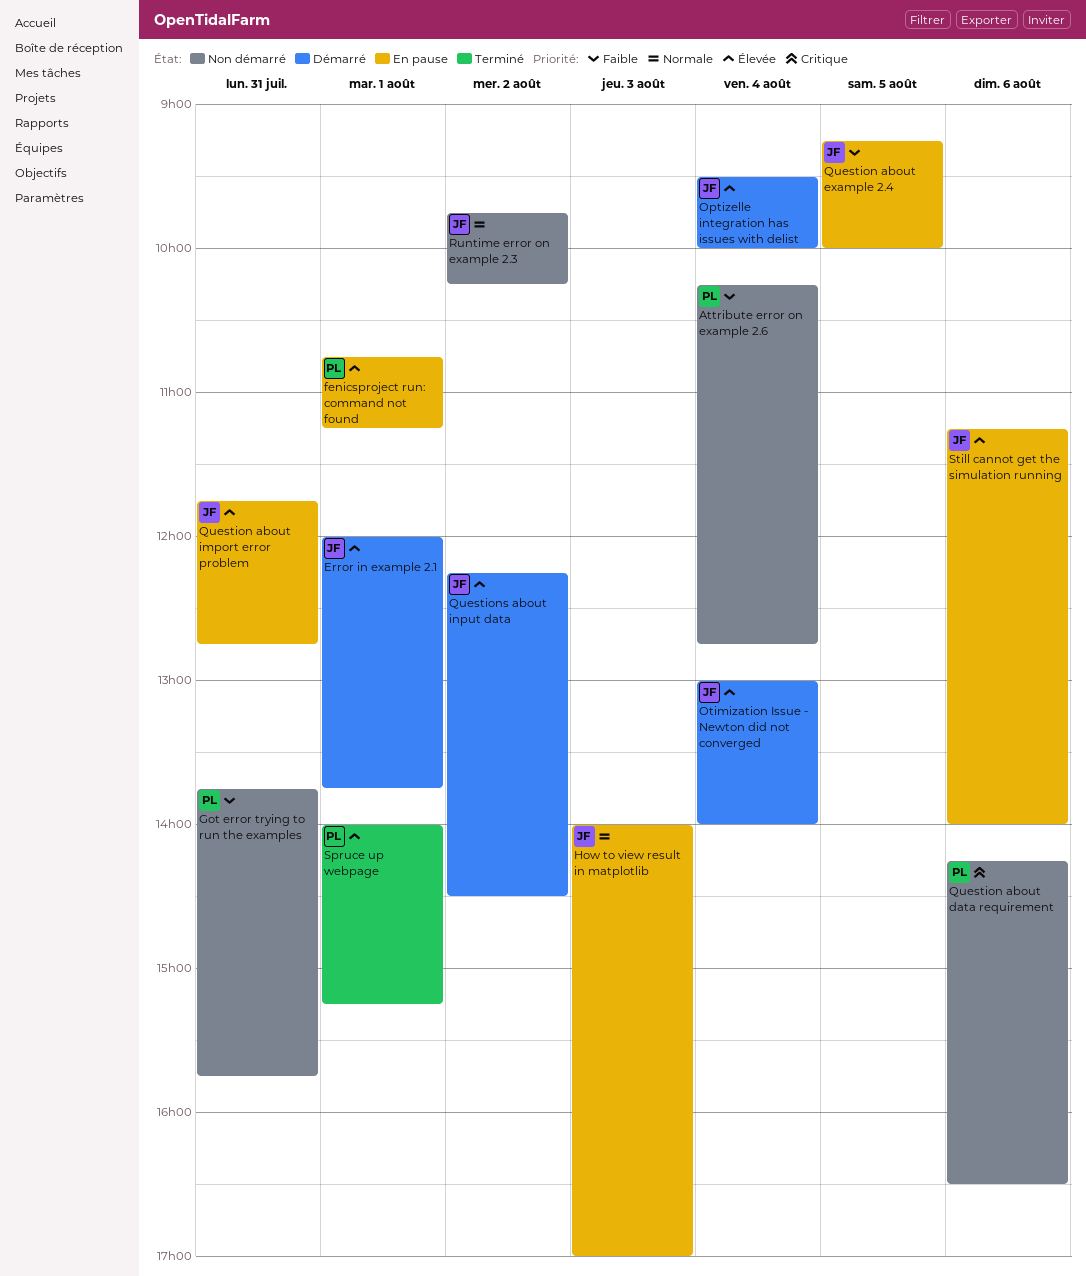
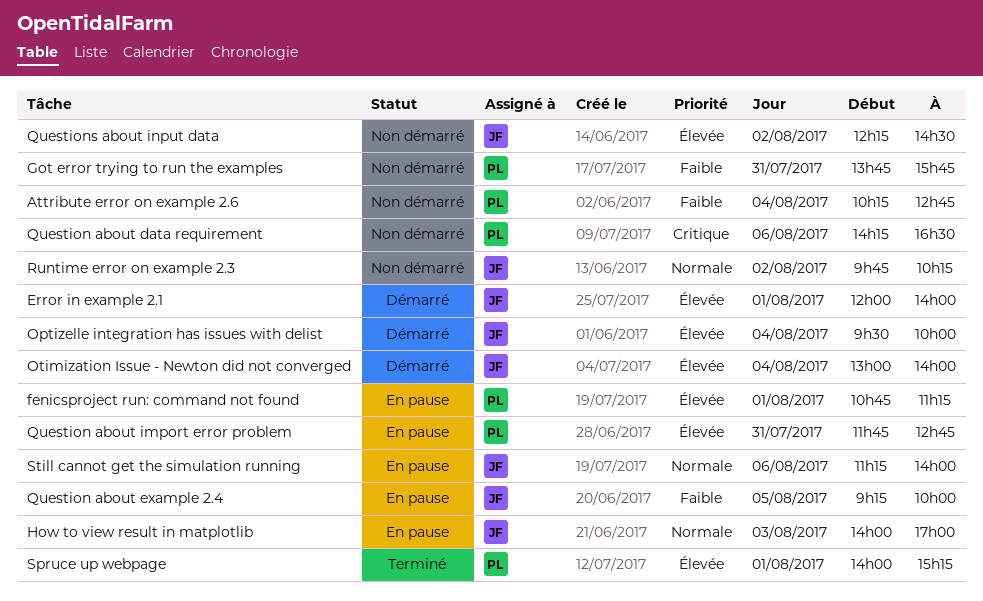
Error in example 2.1, ends: 13:45 -> 14:00
Question about import error problem, owner: JF -> PL
Questions about input data, status: Démarré -> Non démarré
Still cannot get the simulation running, priority: Élevée -> Normale

